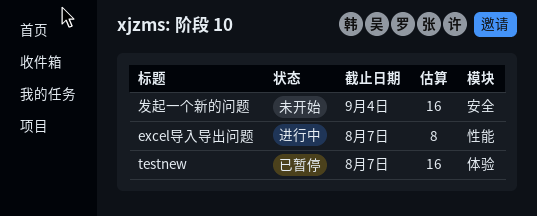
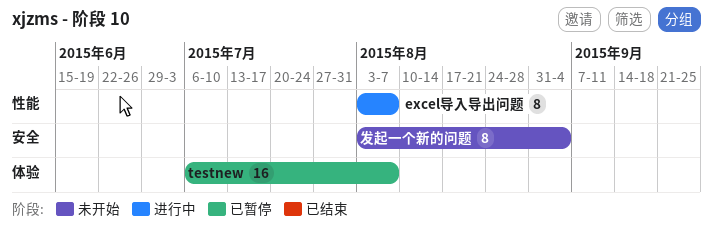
发起一个新的问题, estimate: 16 -> 8

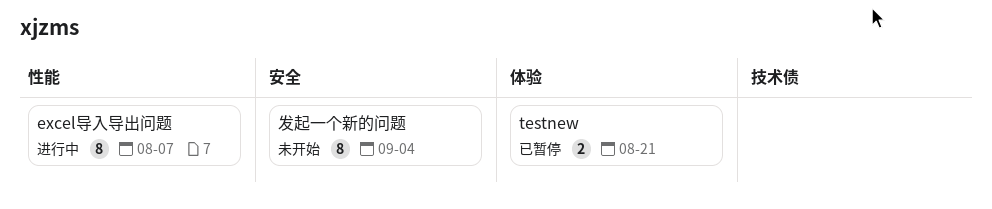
testnew, estimate: 16 -> 2
testnew, due: Aug 7 -> Aug 21

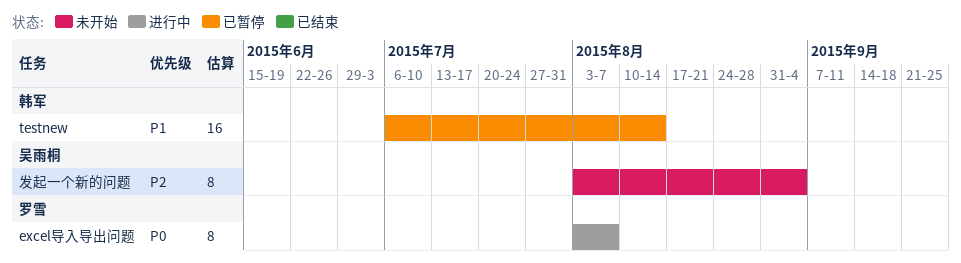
testnew, estimate: 2 -> 16
testnew, due: Aug 21 -> Aug 14

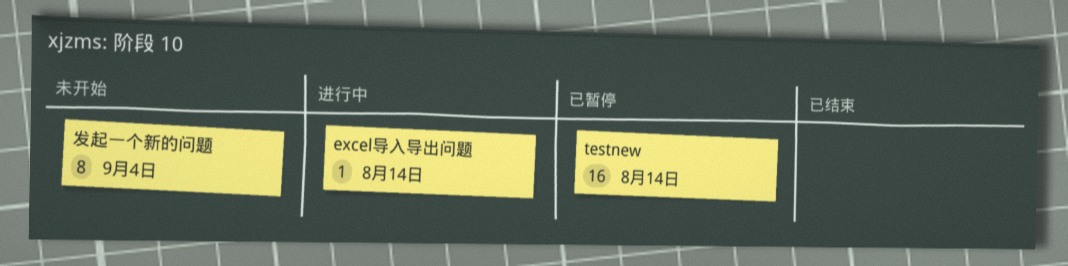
excel导入导出问题, estimate: 8 -> 1
excel导入导出问题, due: Aug 7 -> Aug 14

